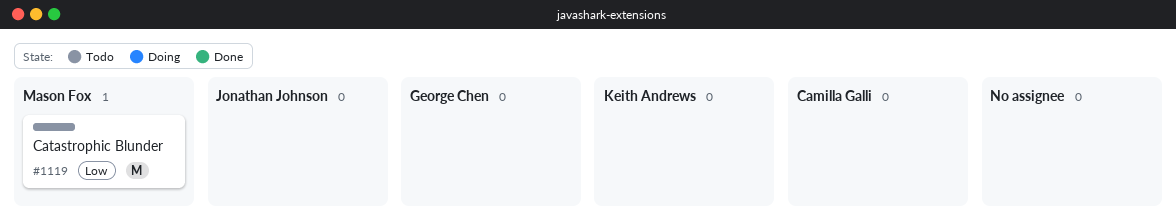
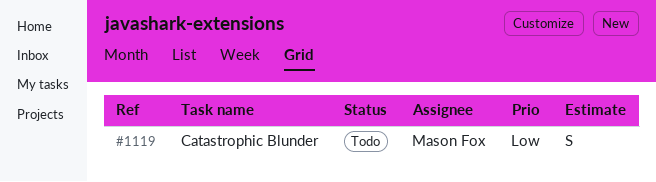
#1119, estimate: M -> S

